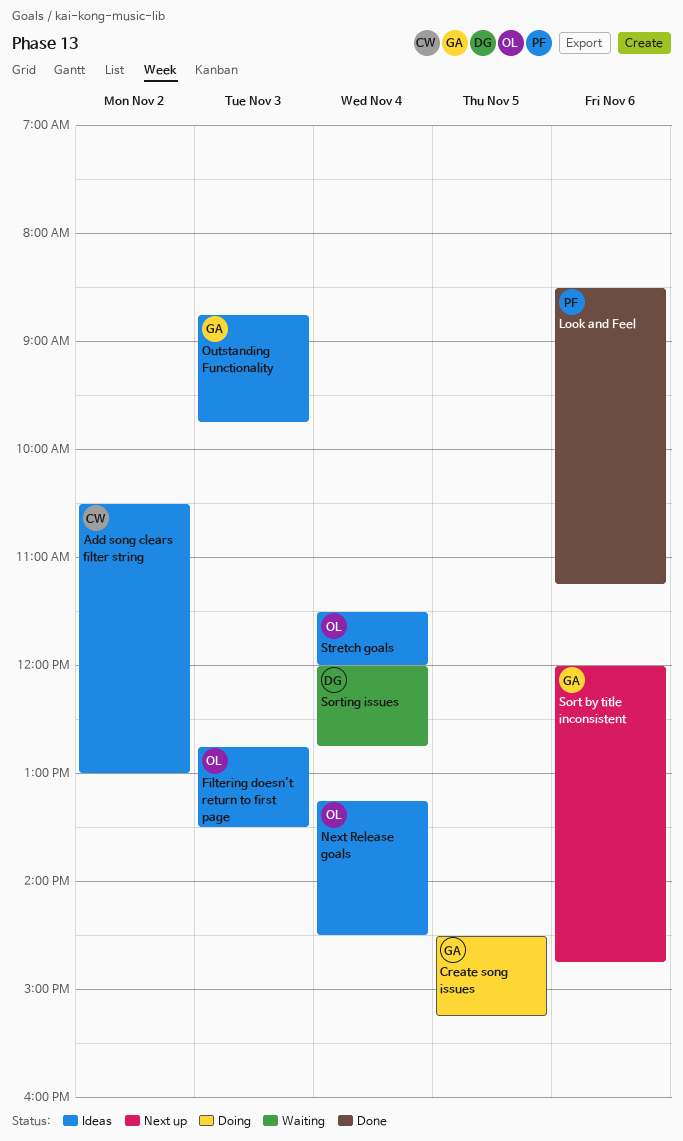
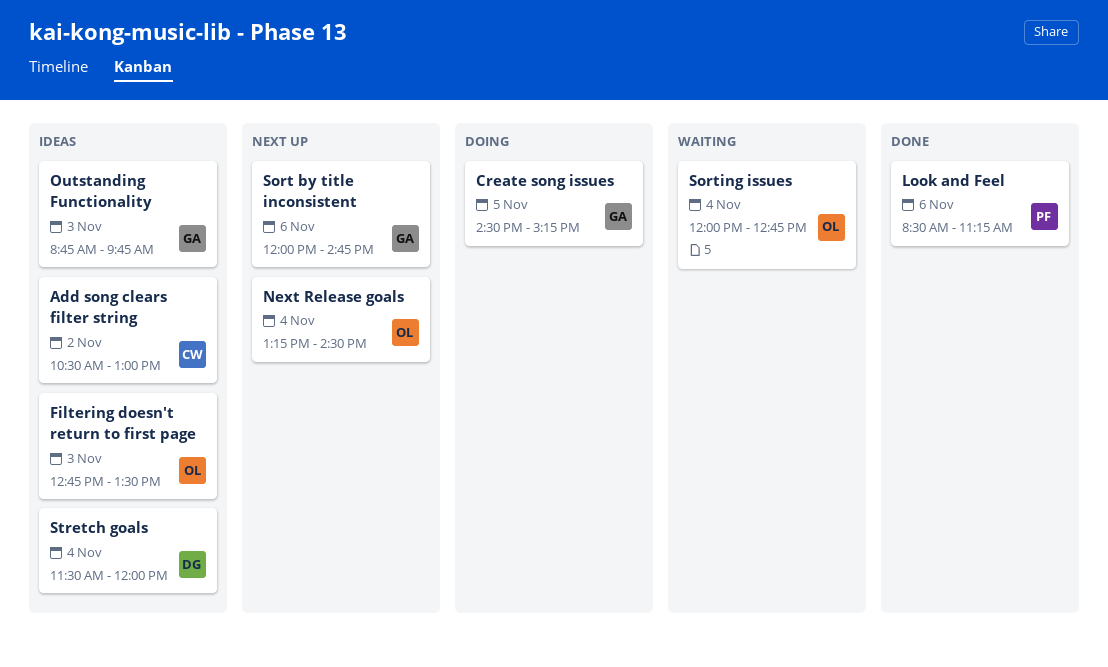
Next Release goals, status: Ideas -> Next up
Sorting issues, owner: DG -> OL
Stretch goals, owner: OL -> DG

